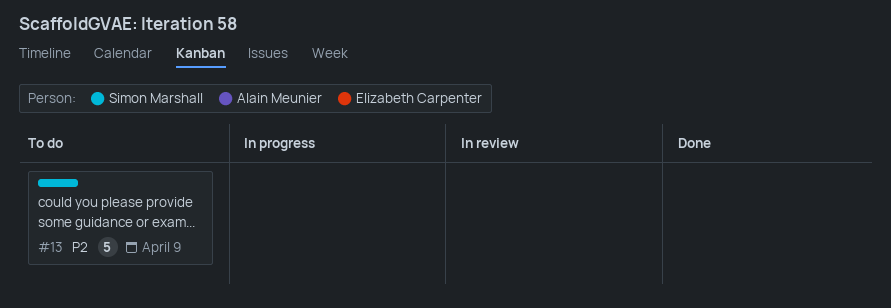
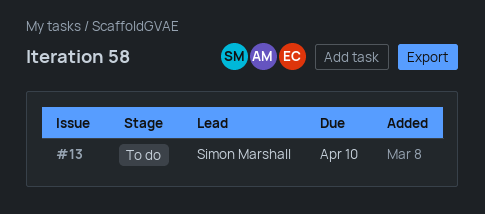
#13, due: Apr 9 -> Apr 10

